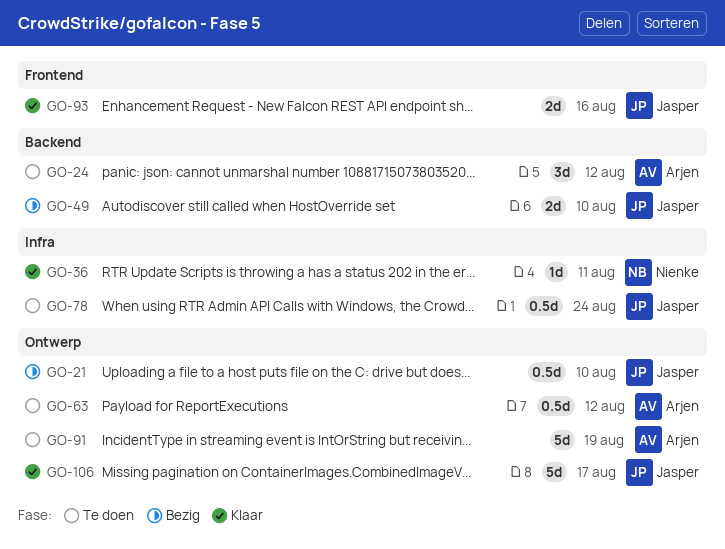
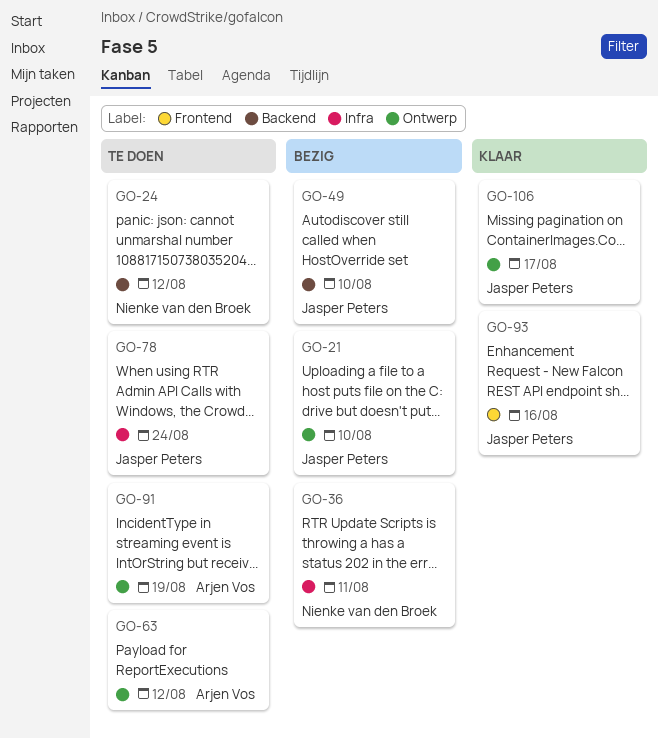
GO-24, owner: Arjen Vos -> Nienke van den Broek
GO-36, status: Klaar -> Bezig

